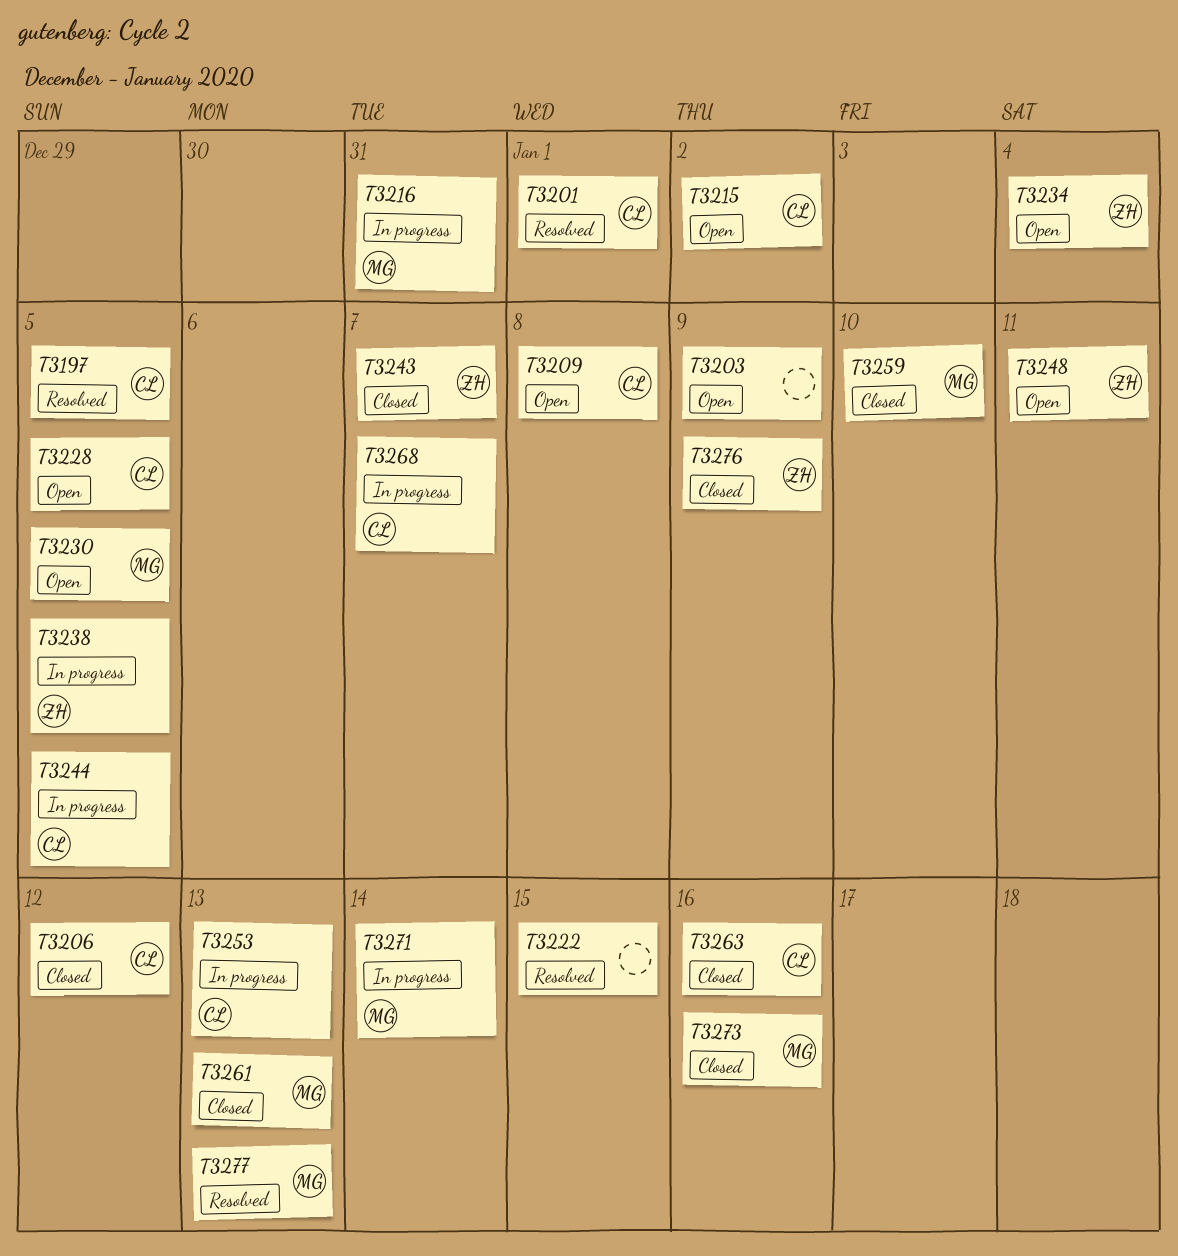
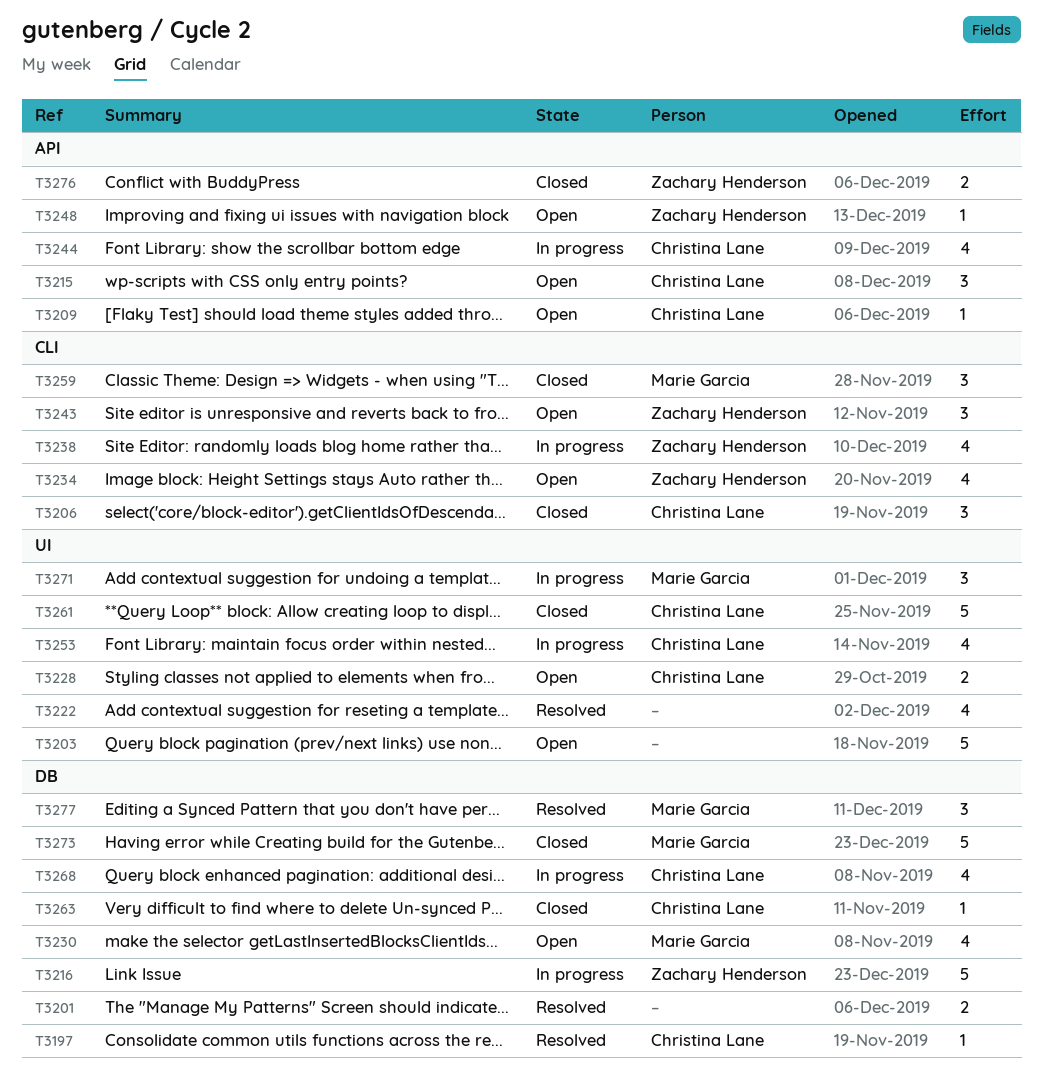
T3201, owner: Christina Lane -> none
T3216, owner: Marie Garcia -> Zachary Henderson
T3243, status: Closed -> Open
T3261, owner: Marie Garcia -> Christina Lane

